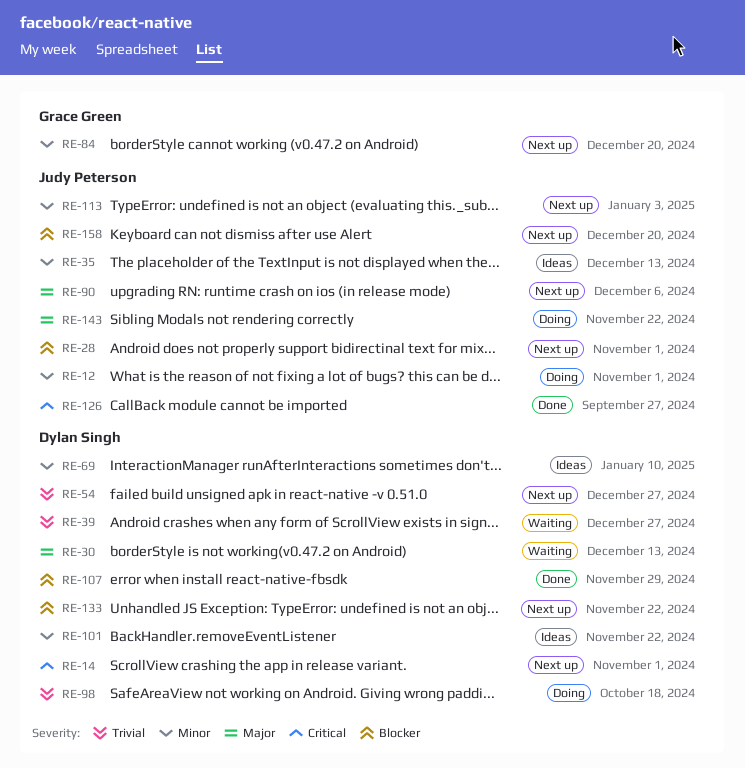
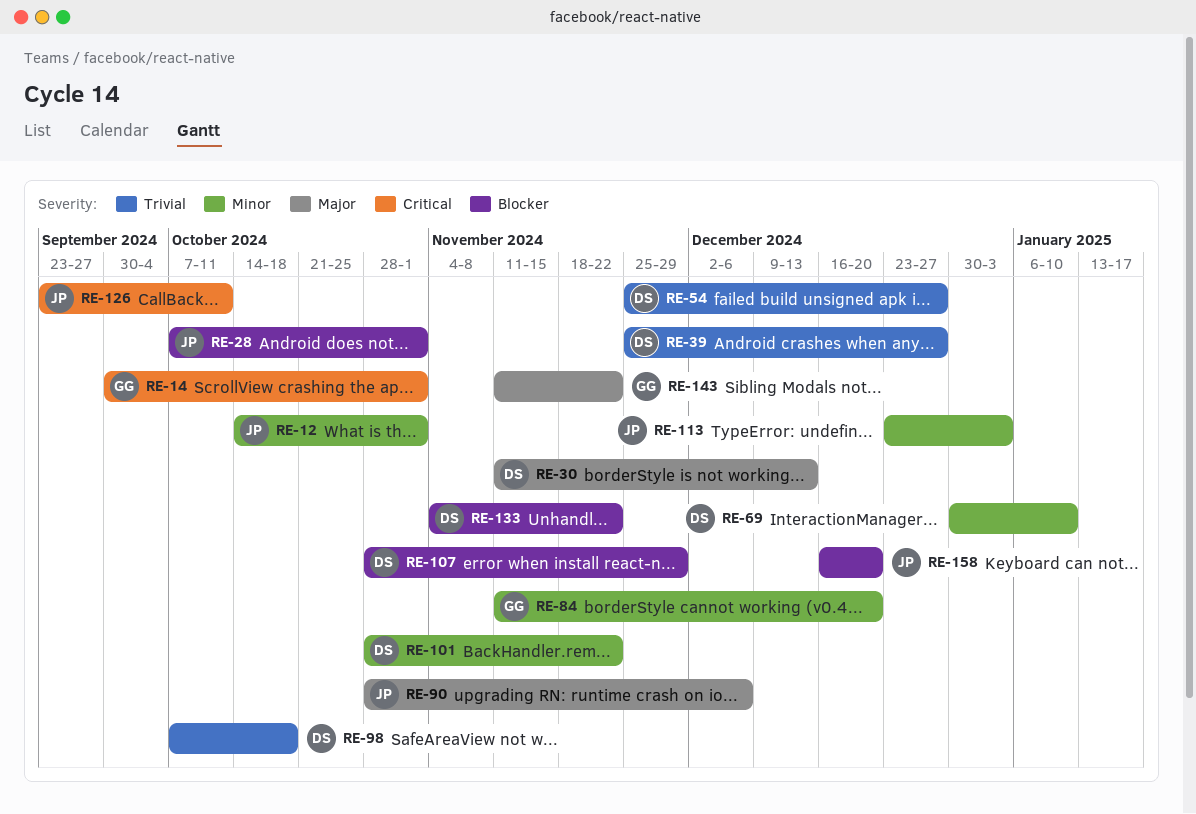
RE-14, owner: Dylan Singh -> Grace Green
RE-35: present -> none
RE-126, due: Sep 27 -> Oct 11
RE-143, owner: Judy Peterson -> Grace Green

